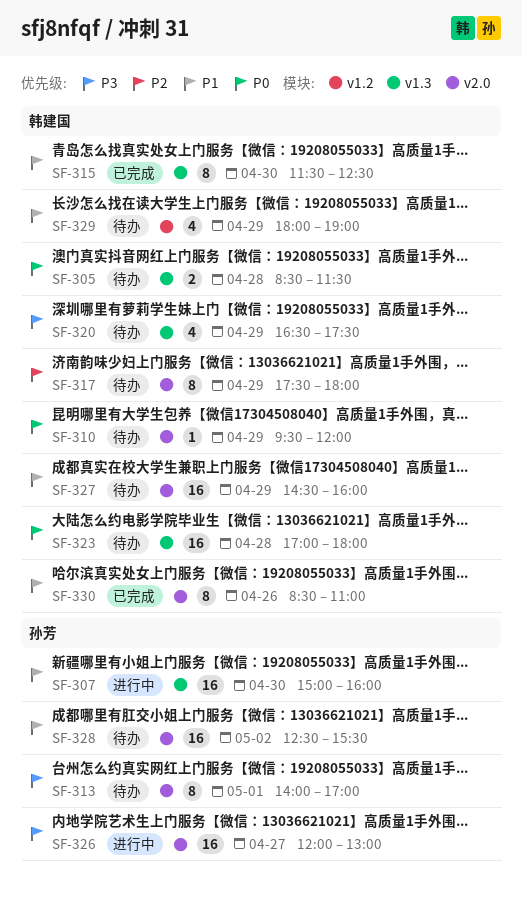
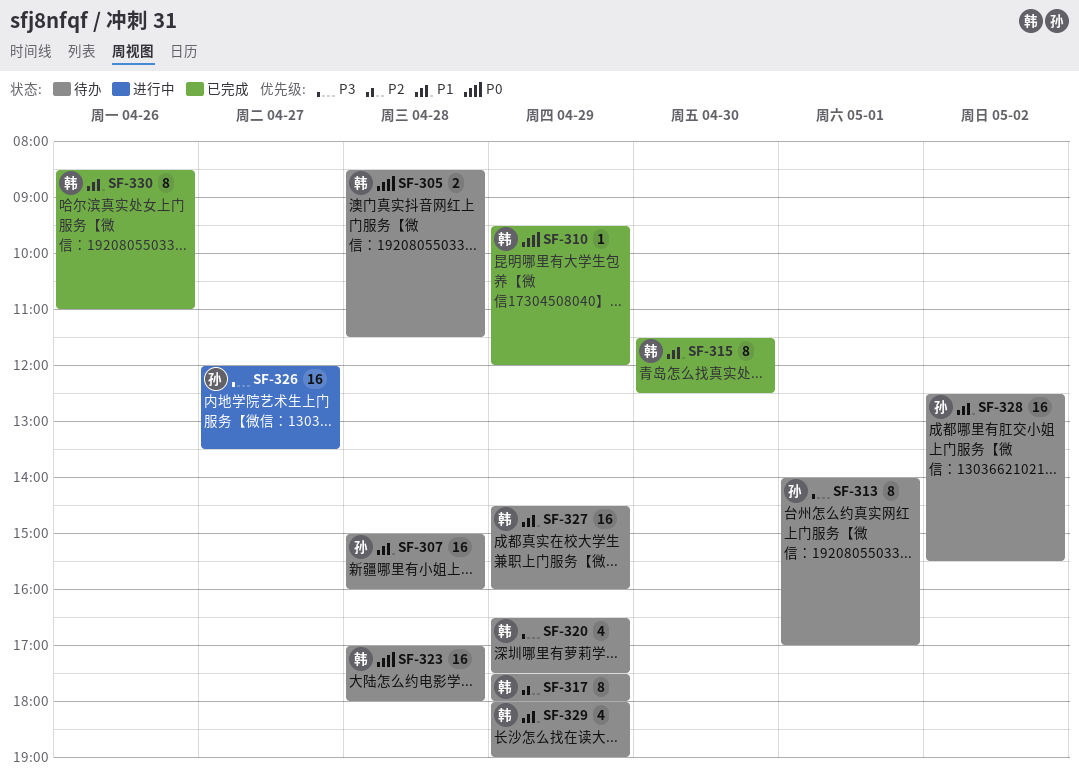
SF-307, status: 进行中 -> 待办
SF-307, day: Apr 30 -> Apr 28
SF-310, status: 待办 -> 已完成
SF-326, ends: 13:00 -> 13:30

